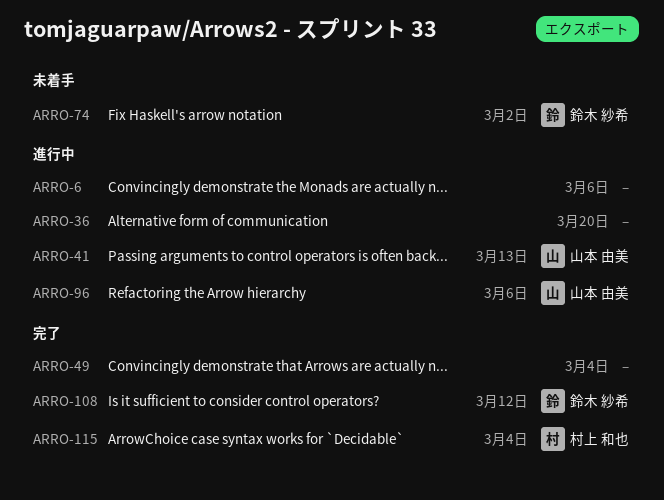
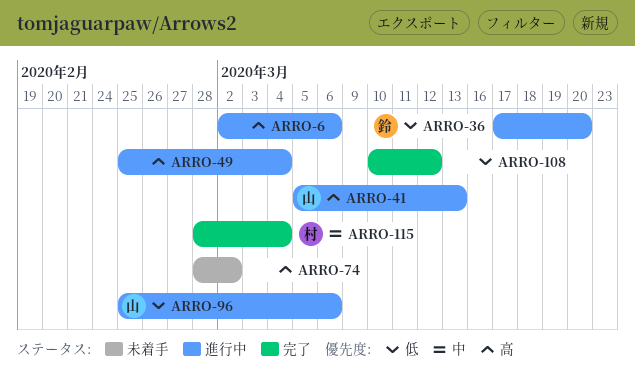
ARRO-36, owner: none -> 鈴木 紗希
ARRO-49, status: 完了 -> 進行中
ARRO-74, owner: 鈴木 紗希 -> none
ARRO-108, owner: 鈴木 紗希 -> none

